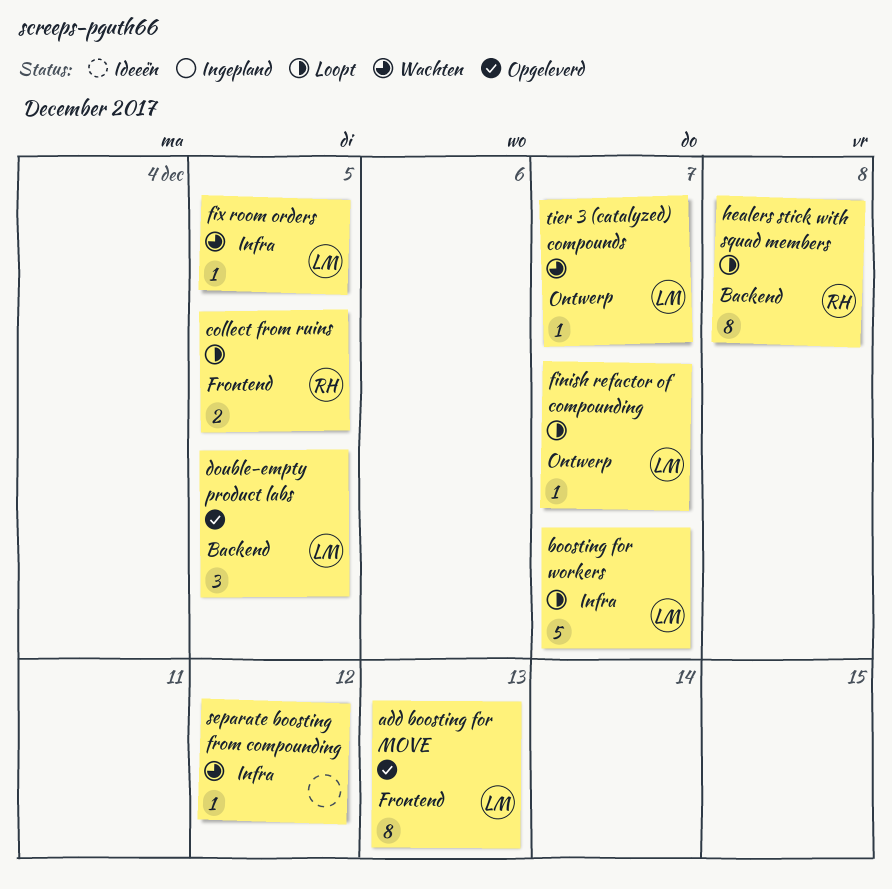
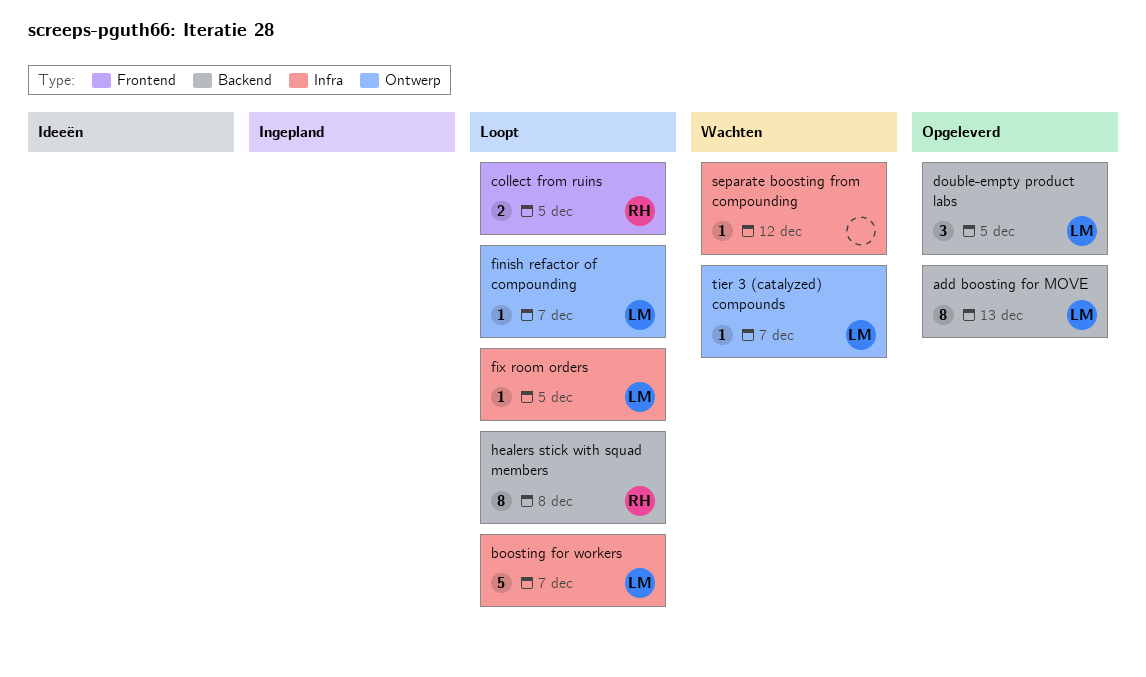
add boosting for MOVE, label: Frontend -> Backend
fix room orders, status: Wachten -> Loopt

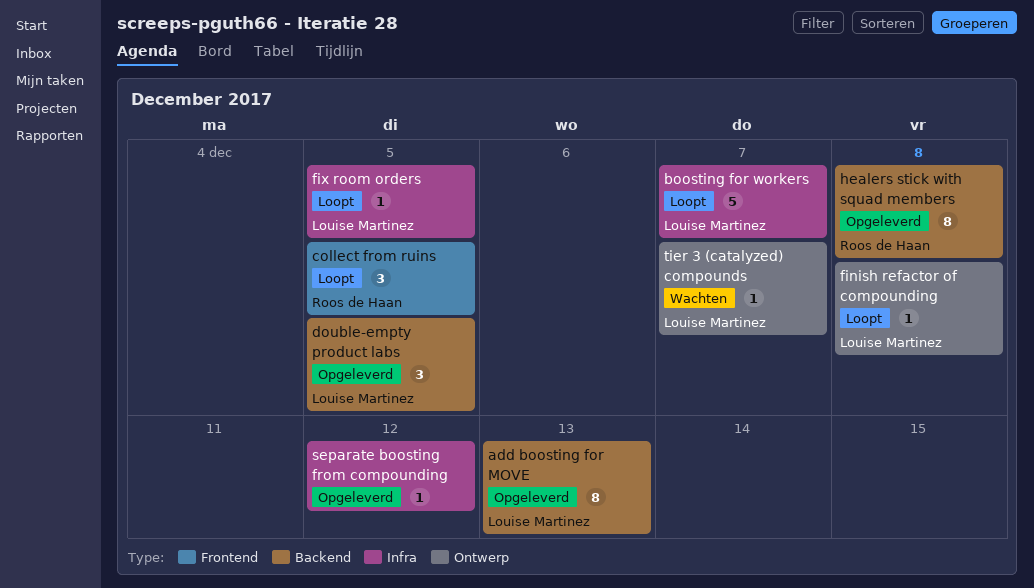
collect from ruins, estimate: 2 -> 3
finish refactor of compounding, due: Dec 7 -> Dec 8
healers stick with squad members, status: Loopt -> Opgeleverd
separate boosting from compounding, status: Wachten -> Opgeleverd

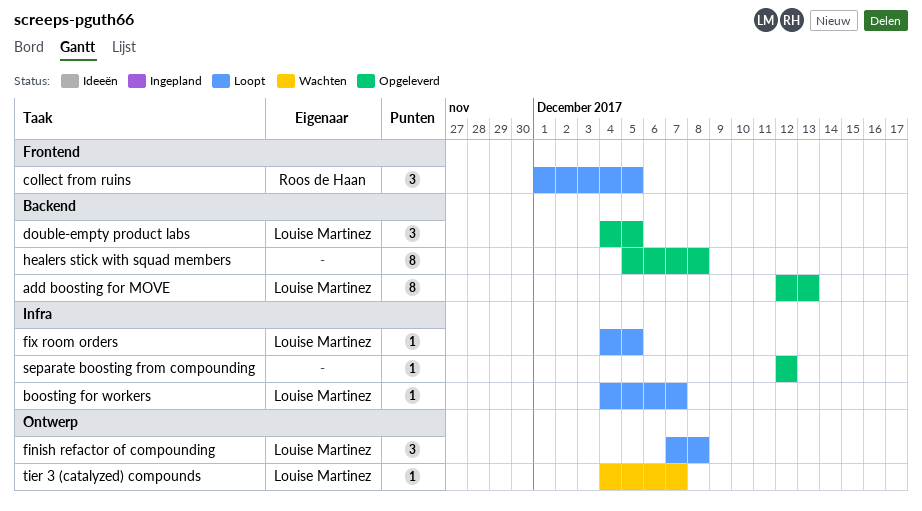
boosting for workers, estimate: 5 -> 1
finish refactor of compounding, estimate: 1 -> 3
healers stick with squad members, owner: Roos de Haan -> none

